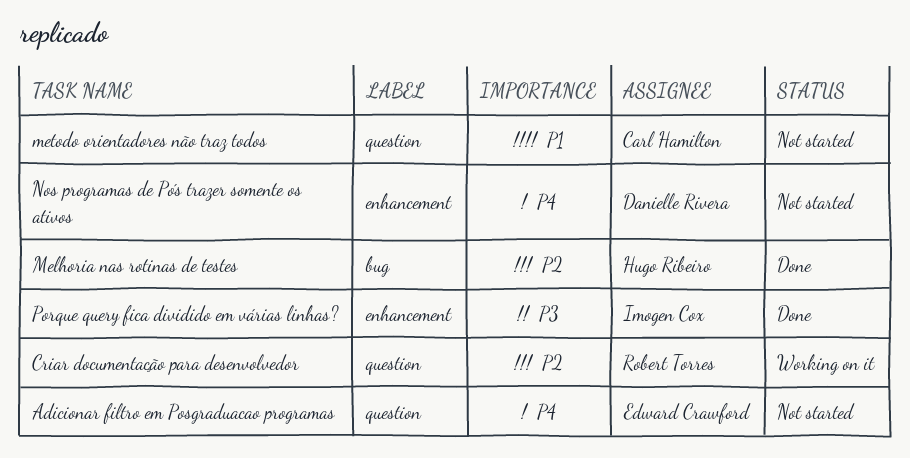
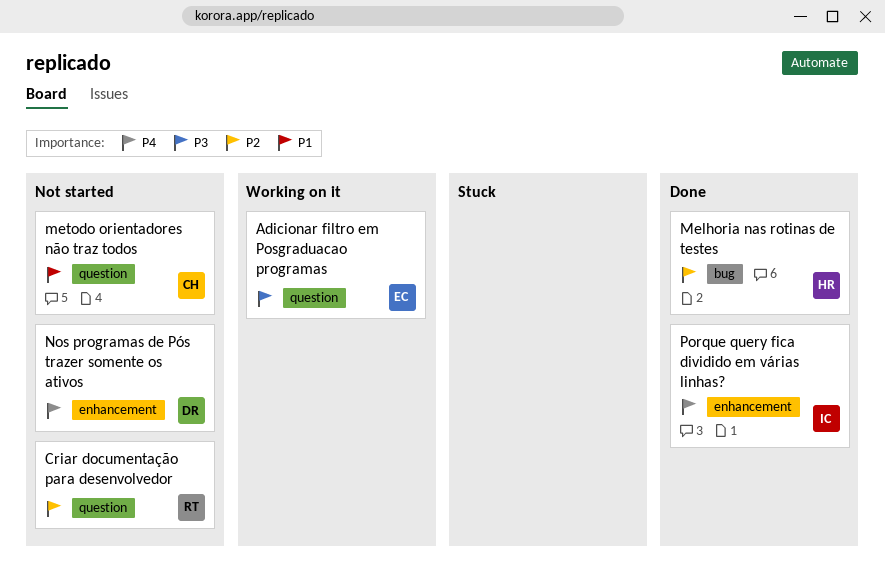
Adicionar filtro em Posgraduacao programas, status: Not started -> Working on it
Adicionar filtro em Posgraduacao programas, priority: P4 -> P3
Criar documentação para desenvolvedor, status: Working on it -> Not started
Porque query fica dividido em várias linhas?, priority: P3 -> P4

